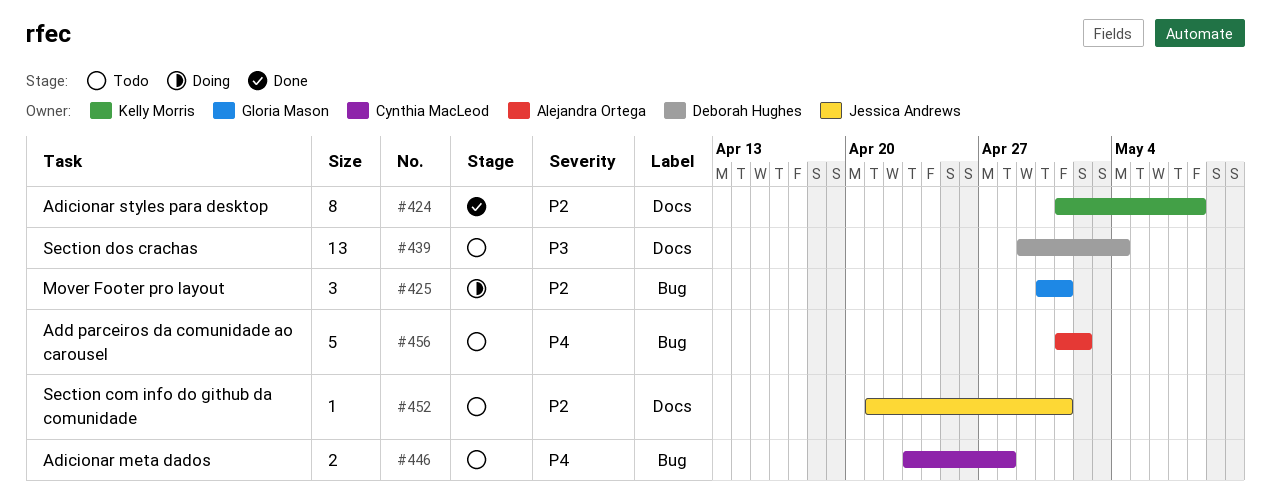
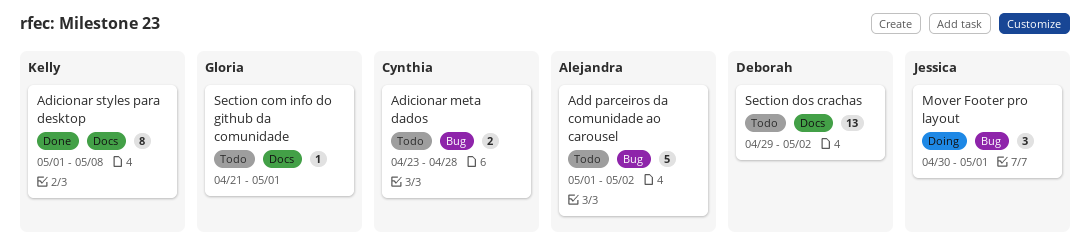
Mover Footer pro layout, owner: Gloria Mason -> Jessica Andrews
Section com info do github da comunidade, owner: Jessica Andrews -> Gloria Mason
Section dos crachas, due: May 4 -> May 2

